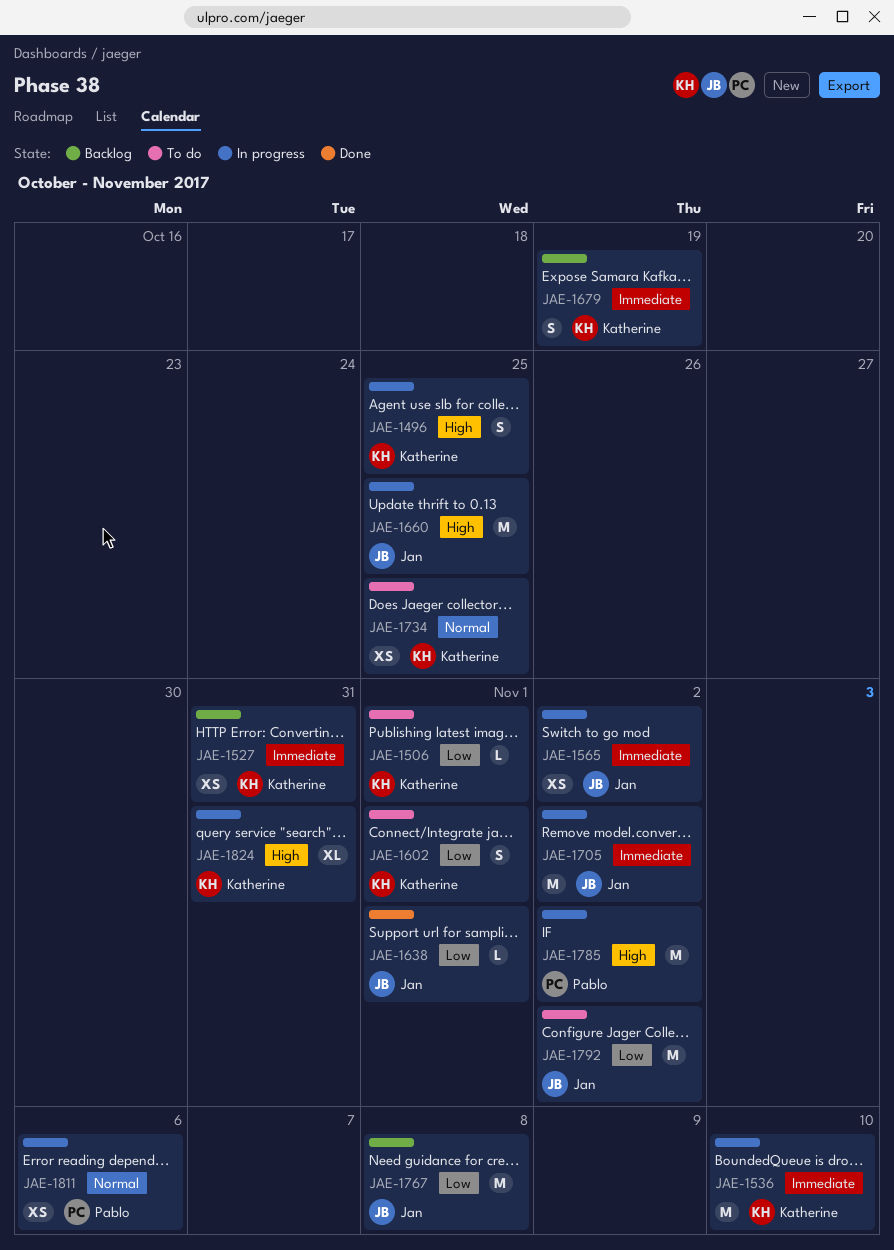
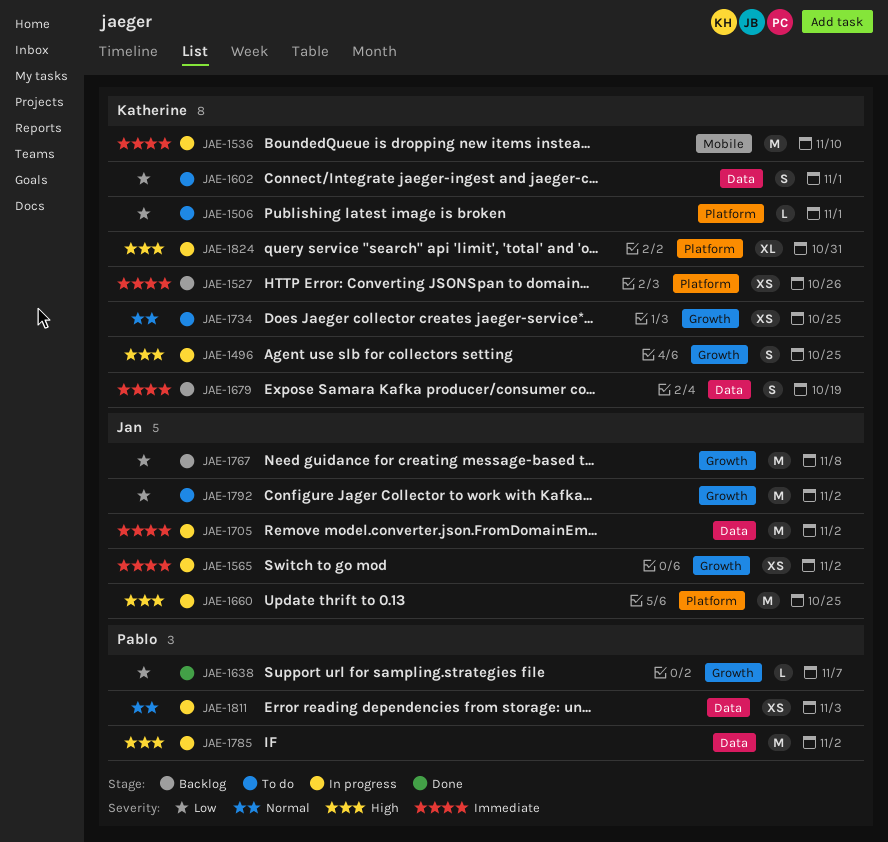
JAE-1527, due: Oct 31 -> Oct 26
JAE-1638, owner: Jan -> Pablo
JAE-1638, due: Nov 1 -> Nov 7
JAE-1811, due: Nov 6 -> Nov 3

